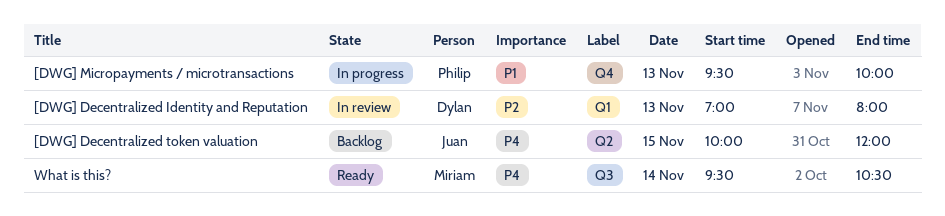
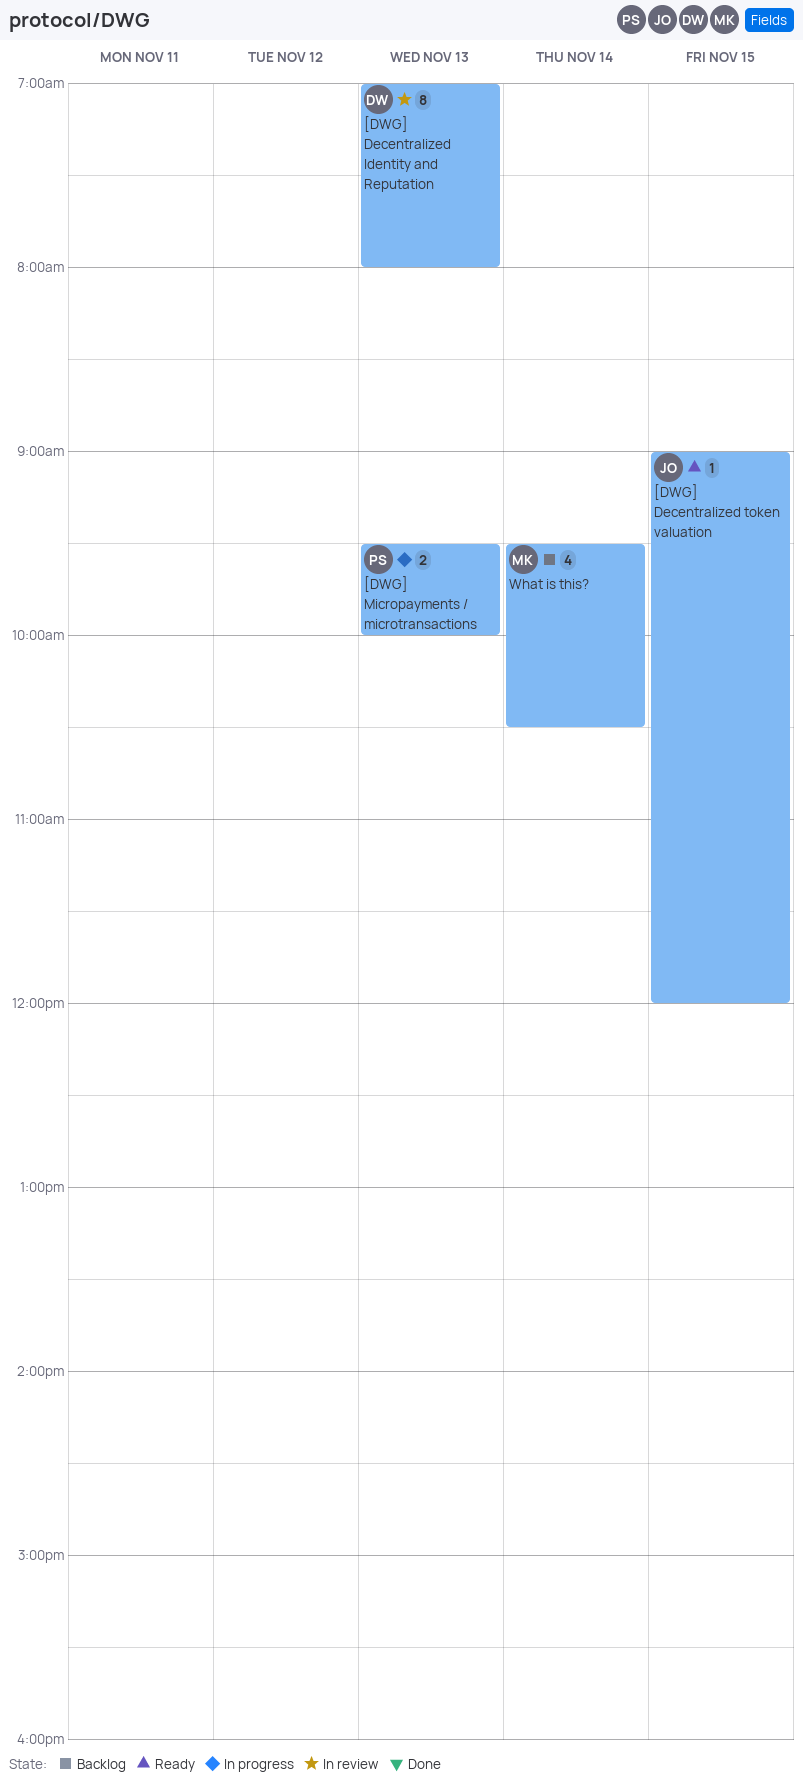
[DWG] Decentralized token valuation, status: Backlog -> Ready
[DWG] Decentralized token valuation, begins: 10:00 -> 09:00
What is this?, status: Ready -> Backlog

